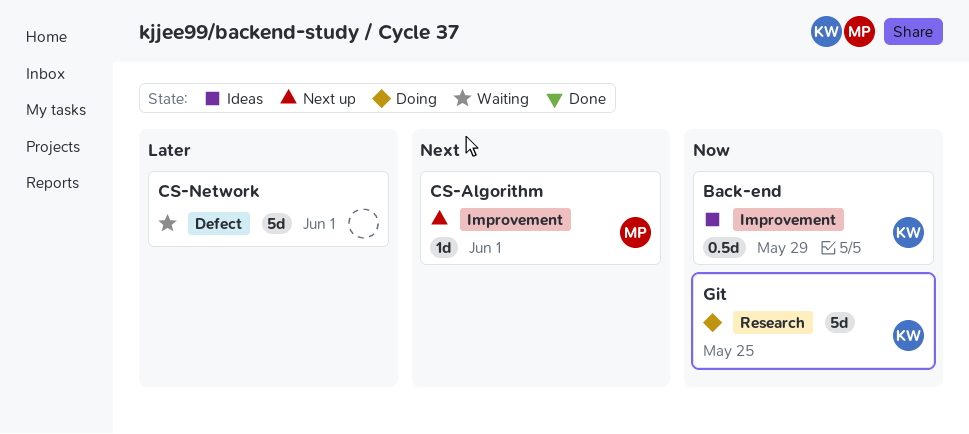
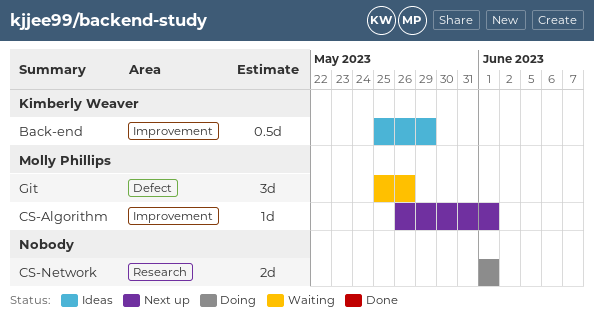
CS-Network, status: Waiting -> Doing
CS-Network, label: Defect -> Research
CS-Network, estimate: 5d -> 2d
Git, status: Doing -> Waiting
Git, owner: Kimberly Weaver -> Molly Phillips
Git, label: Research -> Defect
Git, estimate: 5d -> 3d
Git, due: May 25 -> May 26

